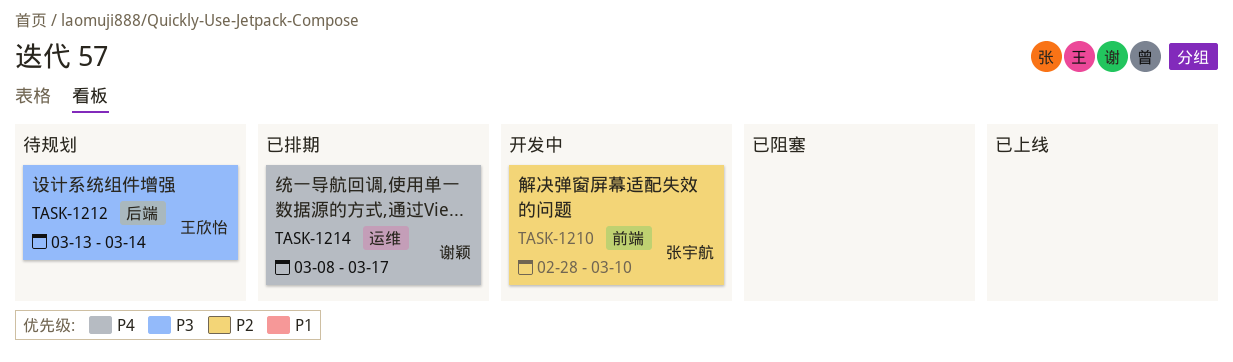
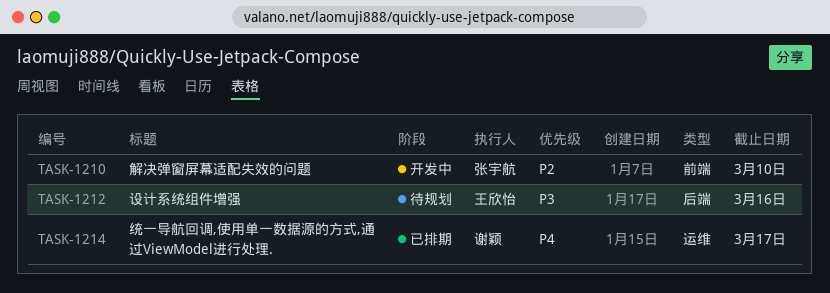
TASK-1212, due: Mar 14 -> Mar 16

